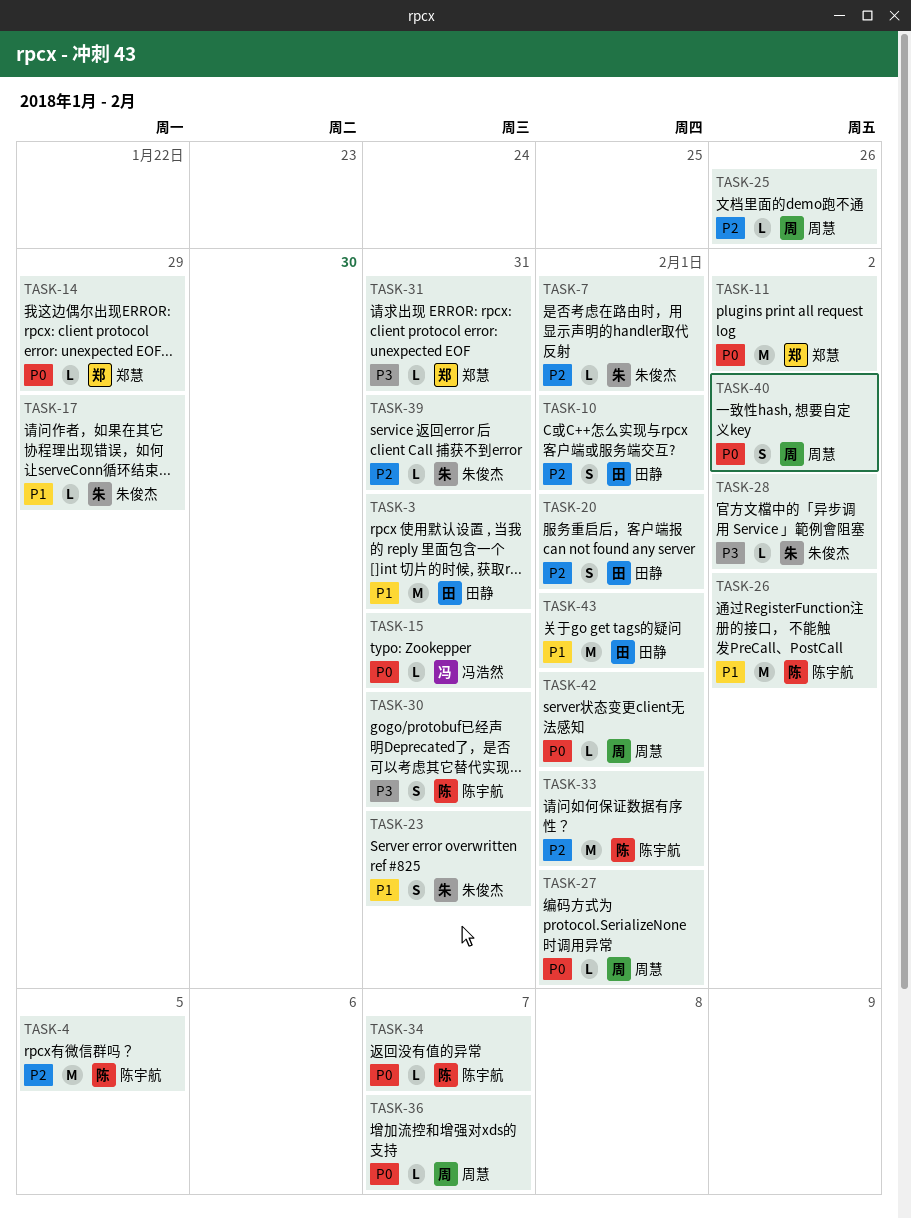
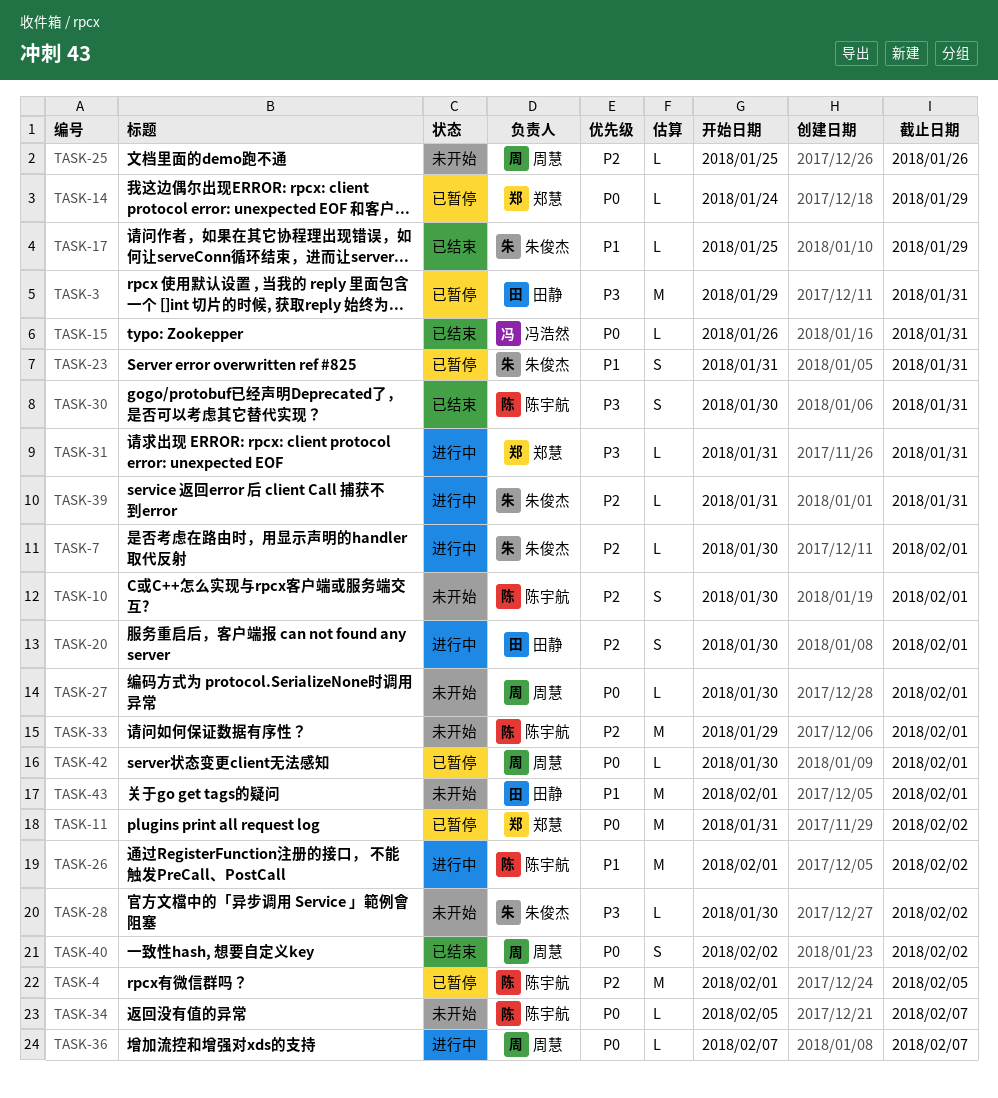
TASK-3, priority: P1 -> P3
TASK-10, owner: 田静 -> 陈宇航

